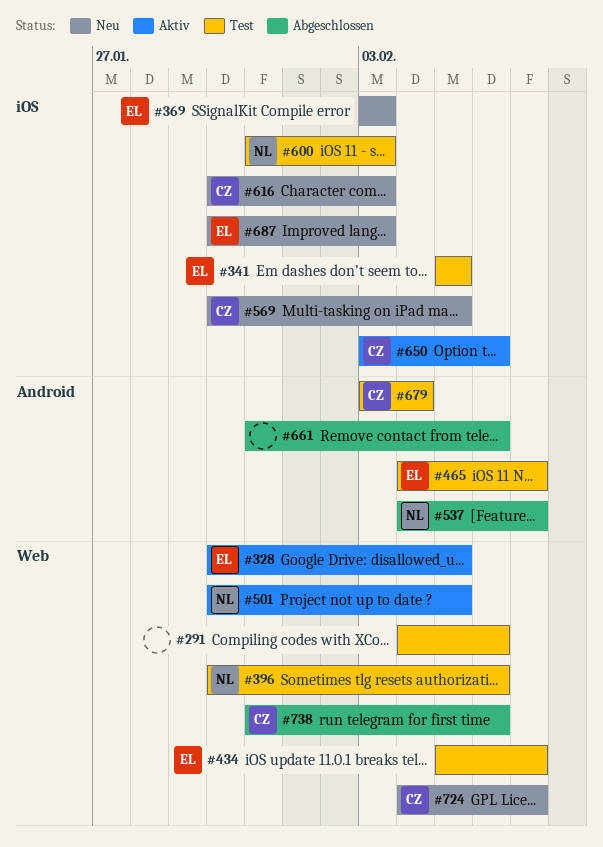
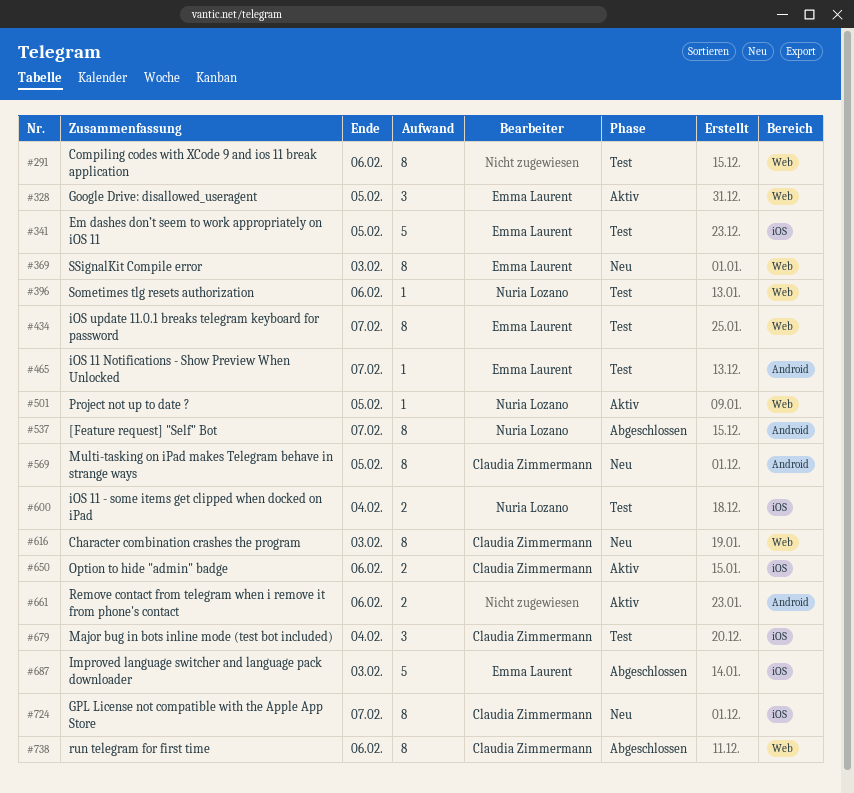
#369, label: iOS -> Web
#569, label: iOS -> Android
#600, due: Feb 3 -> Feb 4
#616, label: iOS -> Web
#661, status: Abgeschlossen -> Aktiv
#679, label: Android -> iOS
#687, status: Neu -> Abgeschlossen
#724, label: Web -> iOS

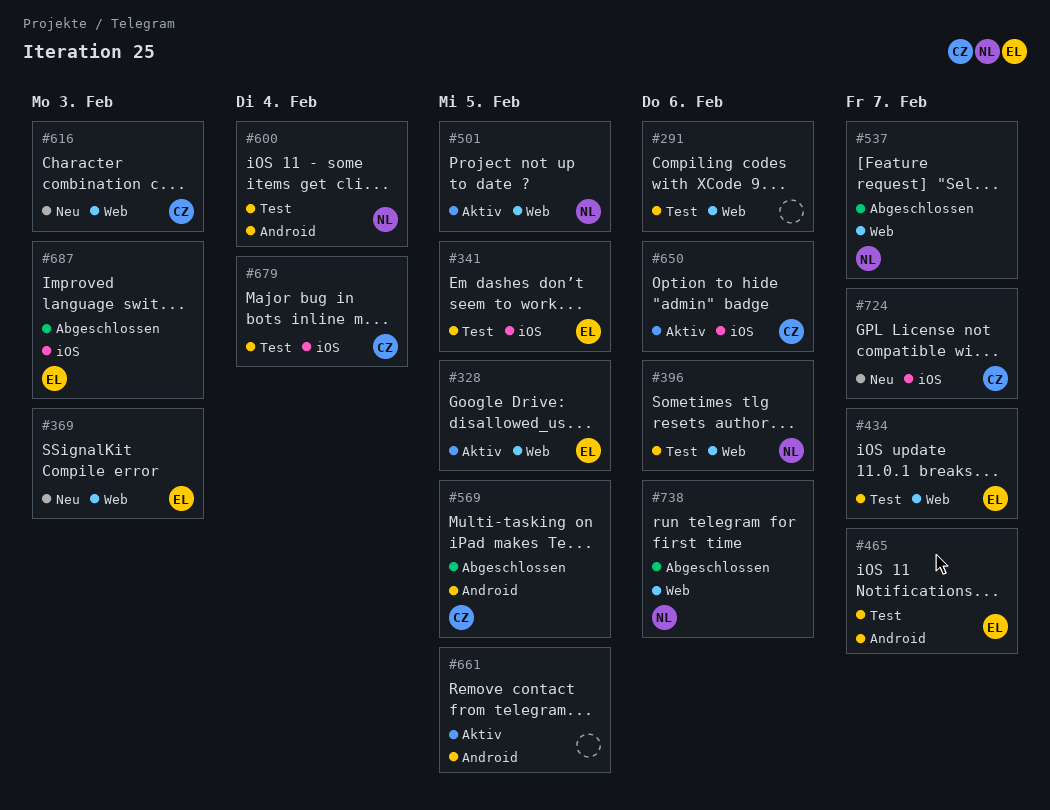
#537, label: Android -> Web
#569, status: Neu -> Abgeschlossen
#600, label: iOS -> Android
#661, due: Feb 6 -> Feb 5
#738, owner: Claudia Zimmermann -> Nuria Lozano

